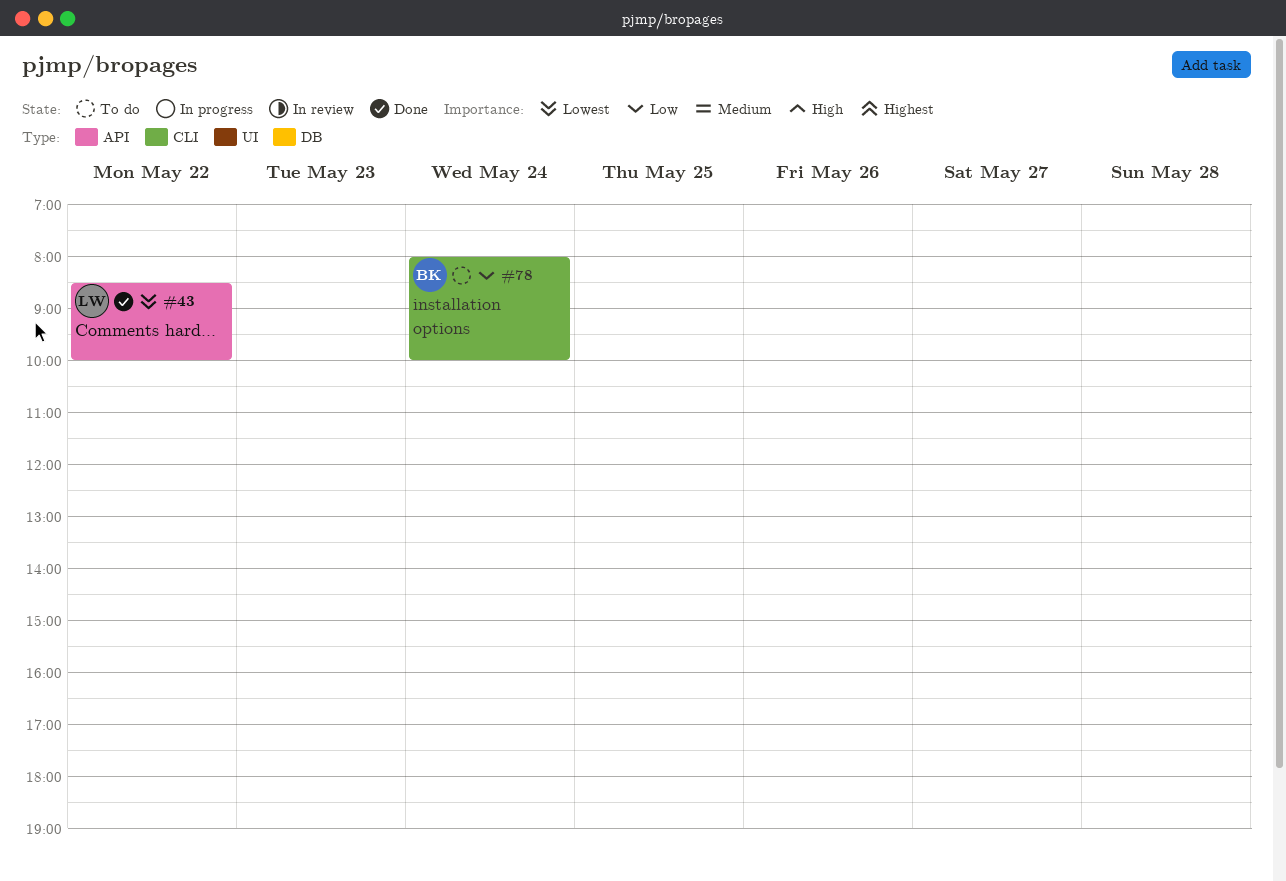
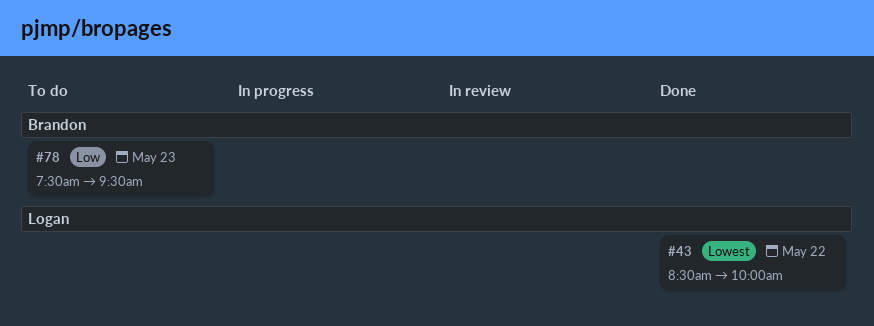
#78, day: May 24 -> May 23
#78, begins: 08:00 -> 07:30
#78, ends: 10:00 -> 09:30

